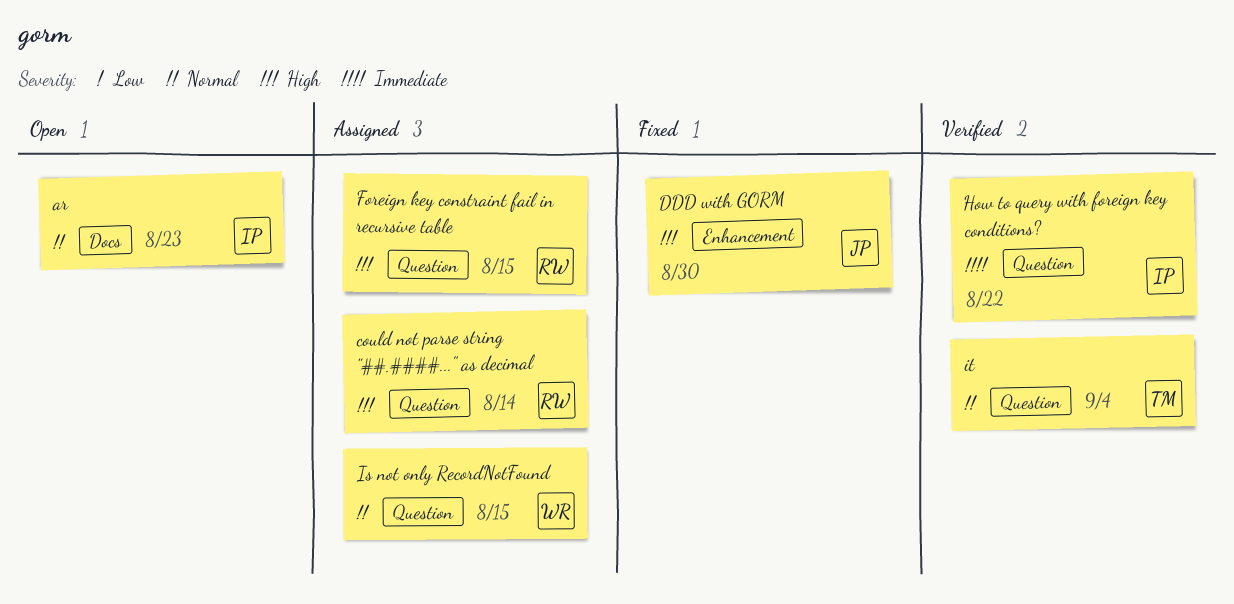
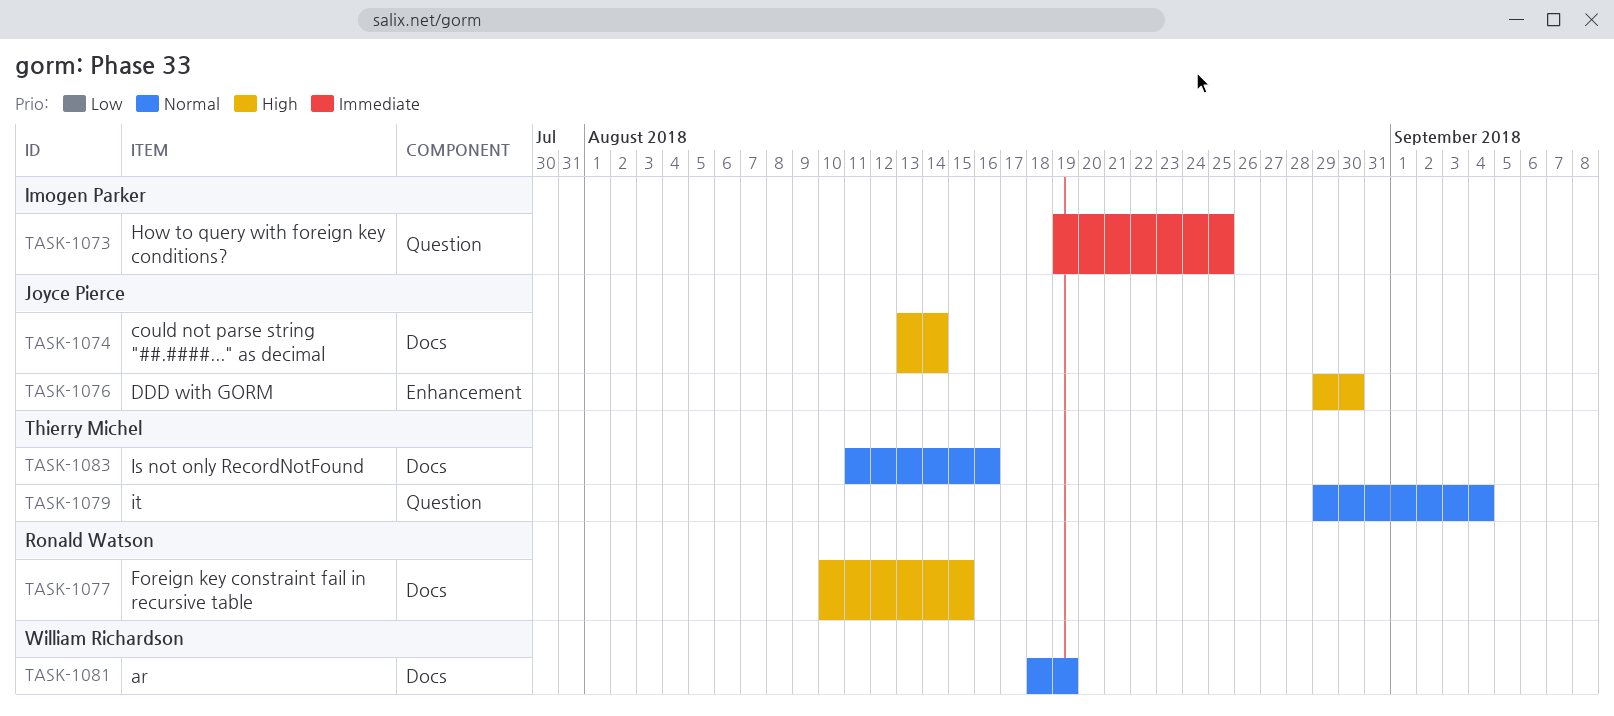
ar, owner: Imogen Parker -> William Richardson
ar, due: Aug 23 -> Aug 19
could not parse string "##.####..." as decimal, owner: Ronald Watson -> Joyce Pierce
could not parse string "##.####..." as decimal, label: Question -> Docs
Foreign key constraint fail in recursive table, label: Question -> Docs
How to query with foreign key conditions?, due: Aug 22 -> Aug 25
Is not only RecordNotFound, owner: William Richardson -> Thierry Michel
Is not only RecordNotFound, label: Question -> Docs
Is not only RecordNotFound, due: Aug 15 -> Aug 16

